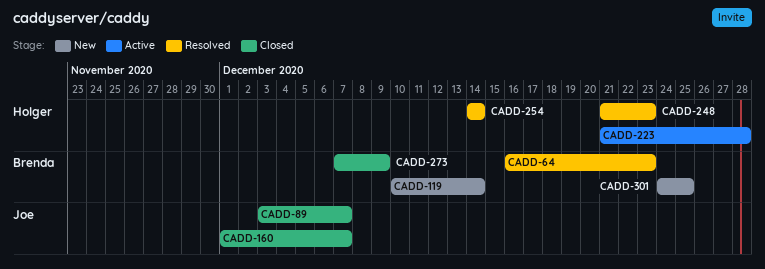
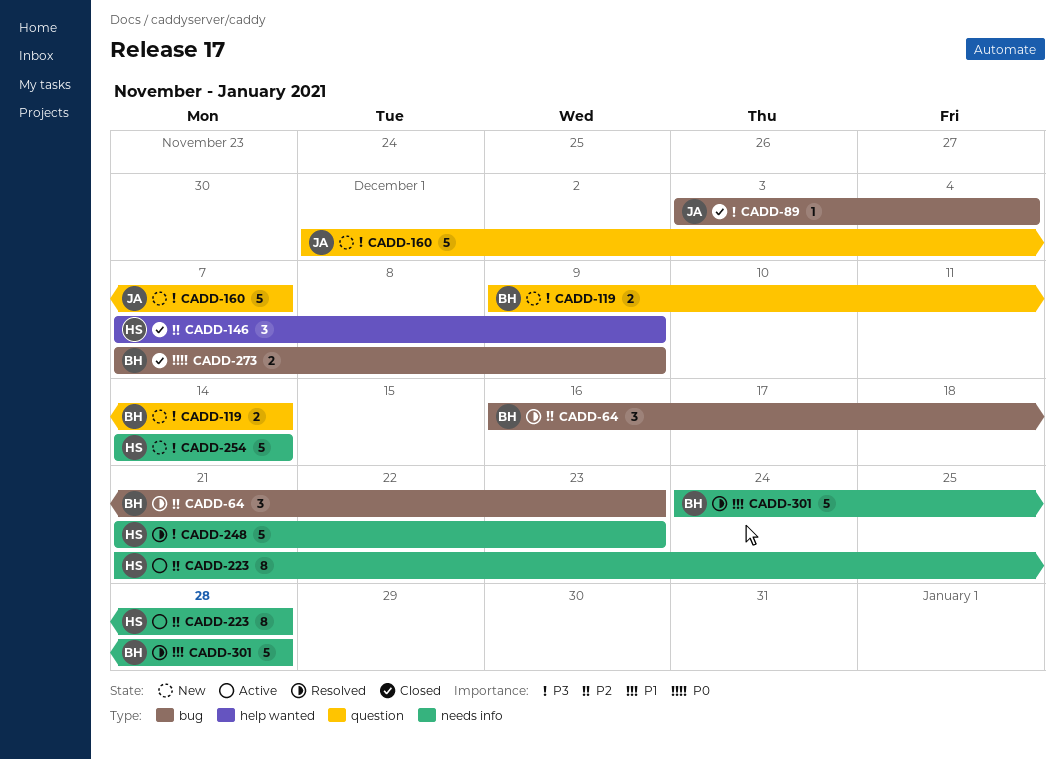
CADD-89, due: Dec 7 -> Dec 4
CADD-119, start: Dec 10 -> Dec 9
CADD-146: none -> present
CADD-160, status: Closed -> New
CADD-254, status: Resolved -> New
CADD-301, status: New -> Resolved
CADD-301, due: Dec 25 -> Dec 28

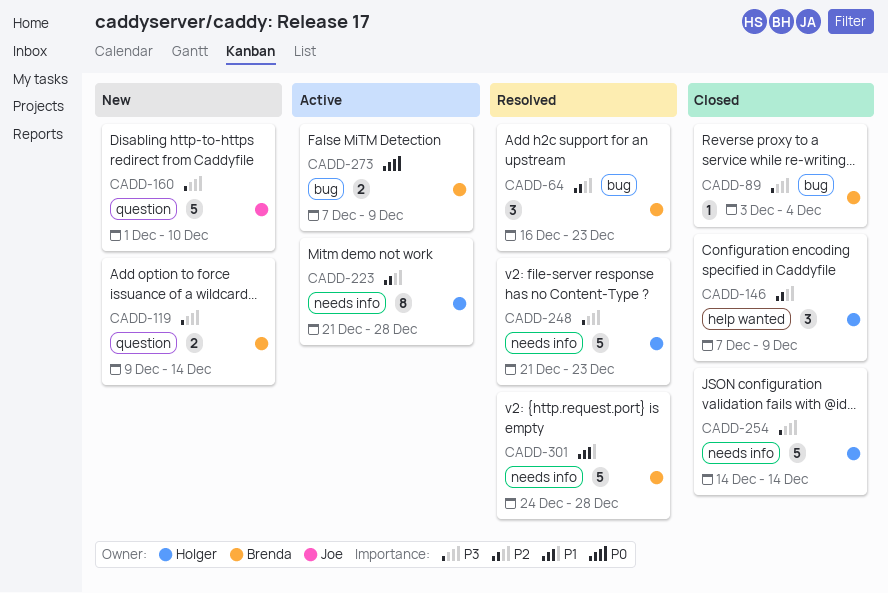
CADD-89, owner: Joe -> Brenda
CADD-160, due: Dec 7 -> Dec 10
CADD-254, status: New -> Closed
CADD-273, status: Closed -> Active

